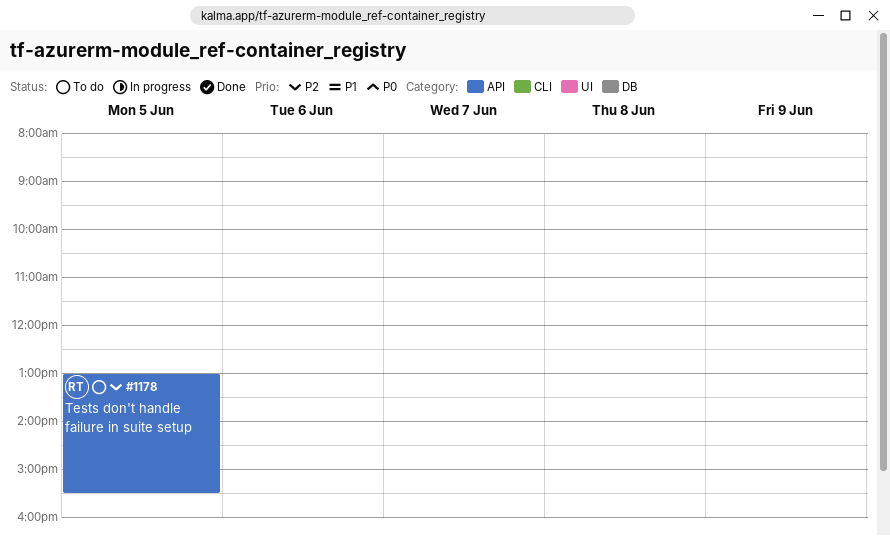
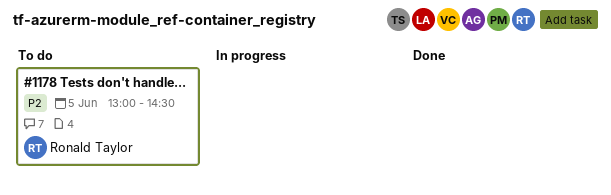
#1178, ends: 15:30 -> 14:30

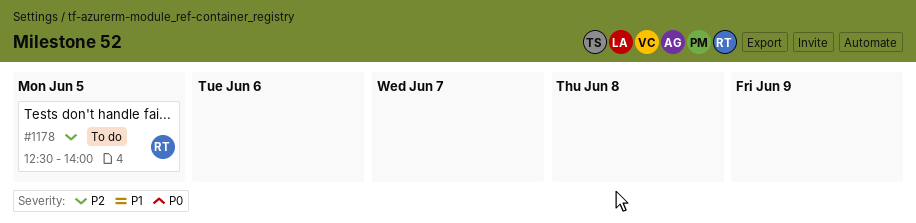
#1178, begins: 13:00 -> 12:30
#1178, ends: 14:30 -> 14:00

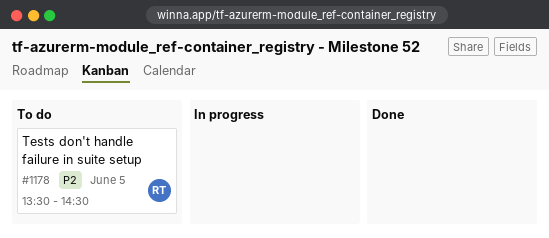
#1178, begins: 12:30 -> 13:30
#1178, ends: 14:00 -> 14:30

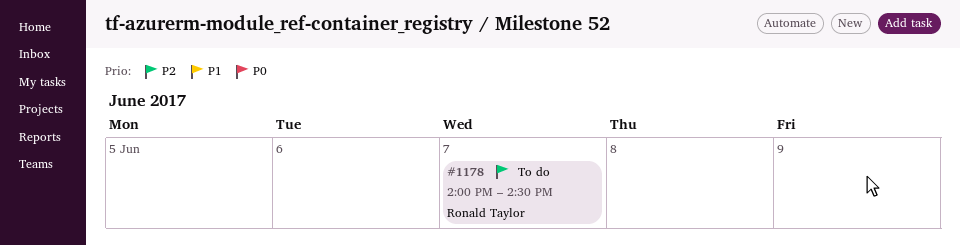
#1178, day: Jun 5 -> Jun 7
#1178, begins: 13:30 -> 14:00

